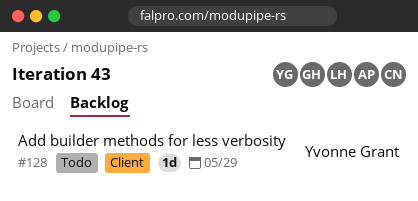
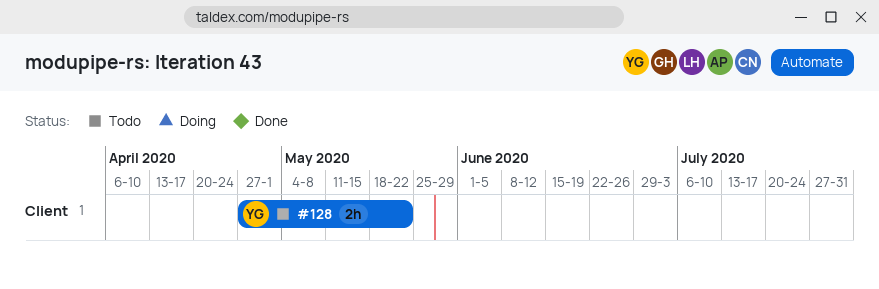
#128, estimate: 1d -> 2h
#128, due: May 29 -> May 22

